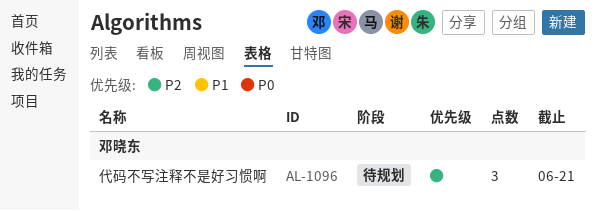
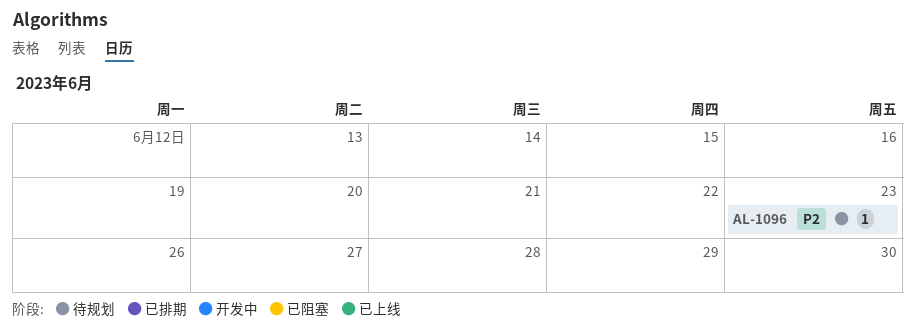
AL-1096, estimate: 3 -> 1
AL-1096, due: Jun 21 -> Jun 23

